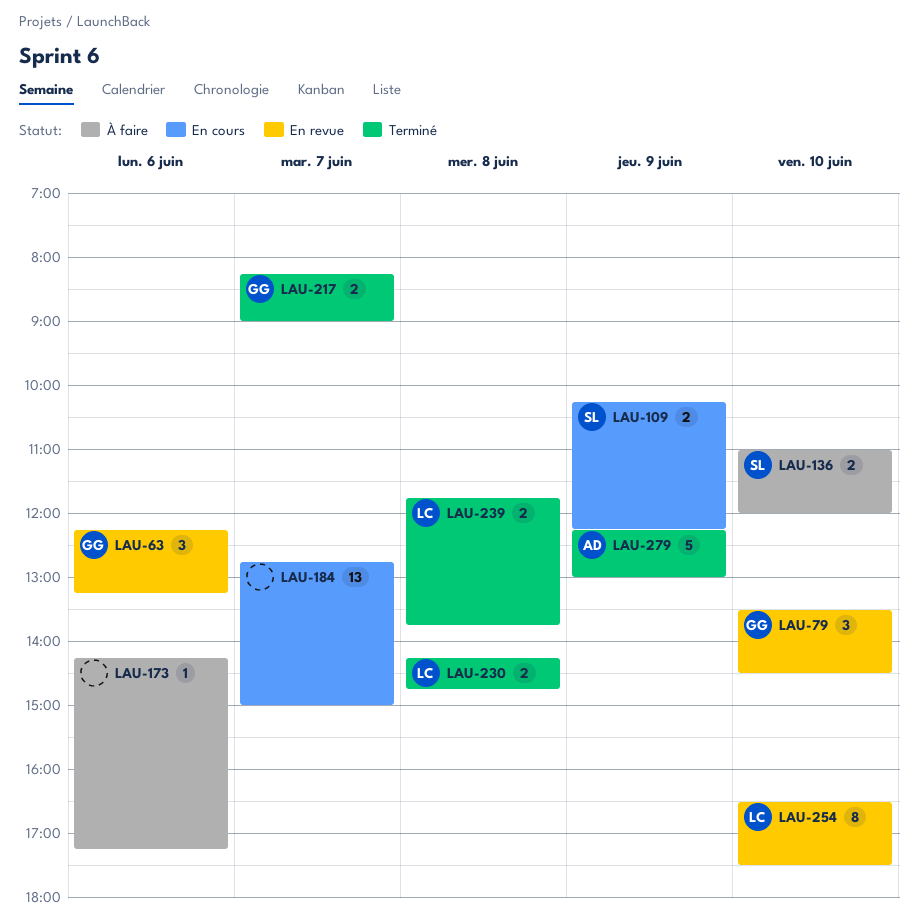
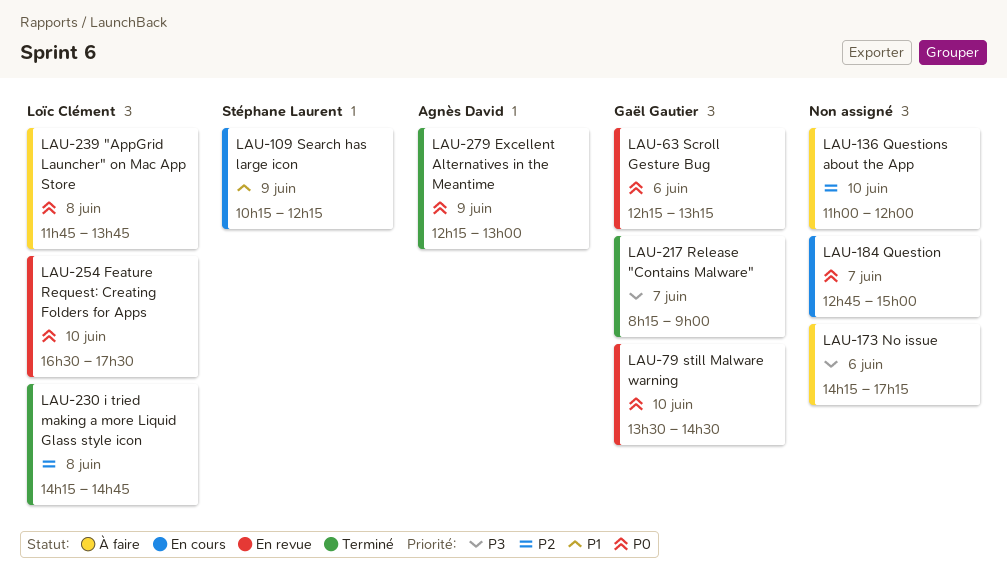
LAU-136, owner: Stéphane Laurent -> none
LAU-239, status: Terminé -> À faire

